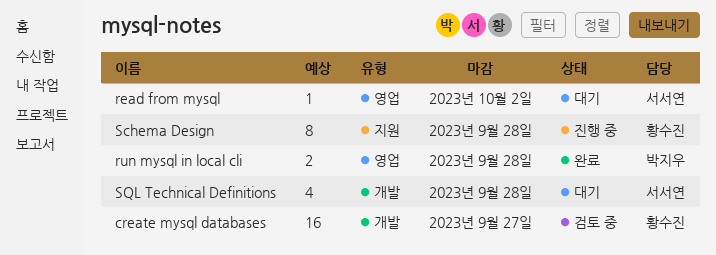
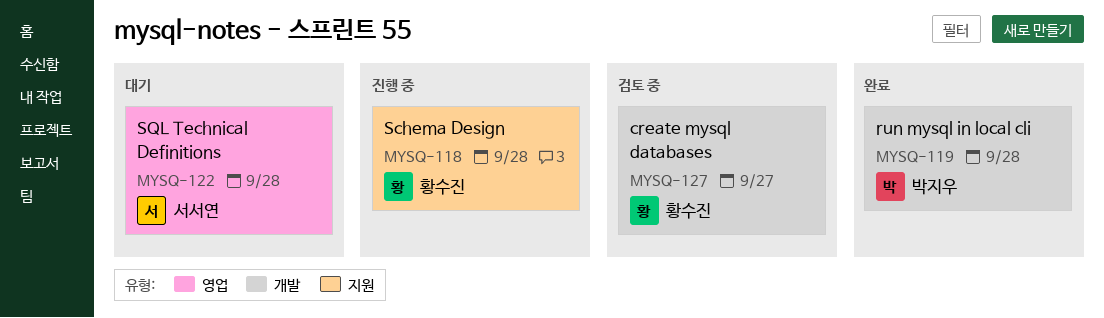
read from mysql: present -> none
run mysql in local cli, label: 영업 -> 개발
SQL Technical Definitions, label: 개발 -> 영업

